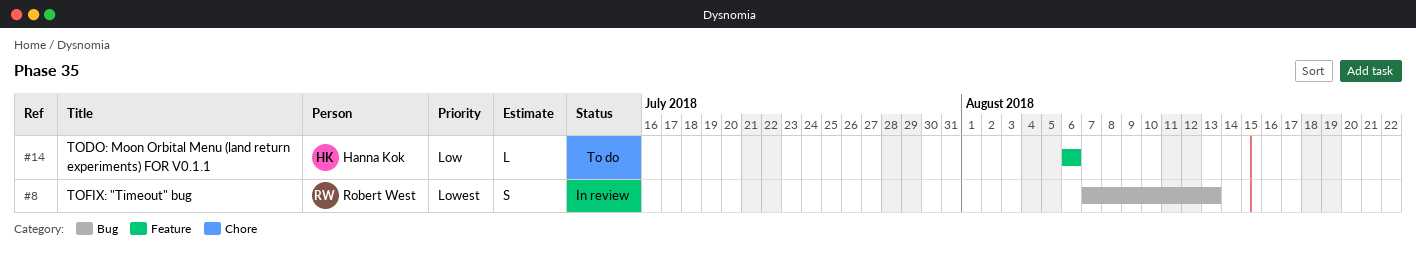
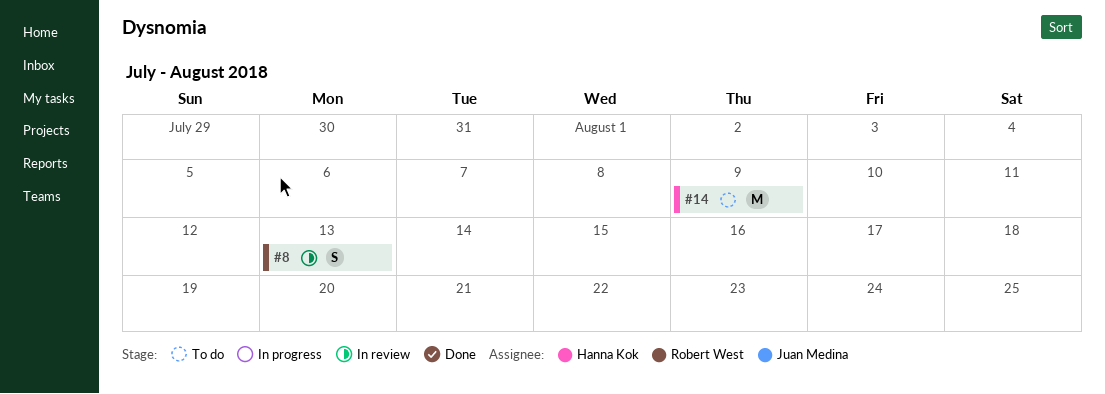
#14, estimate: L -> M
#14, due: Aug 6 -> Aug 9

